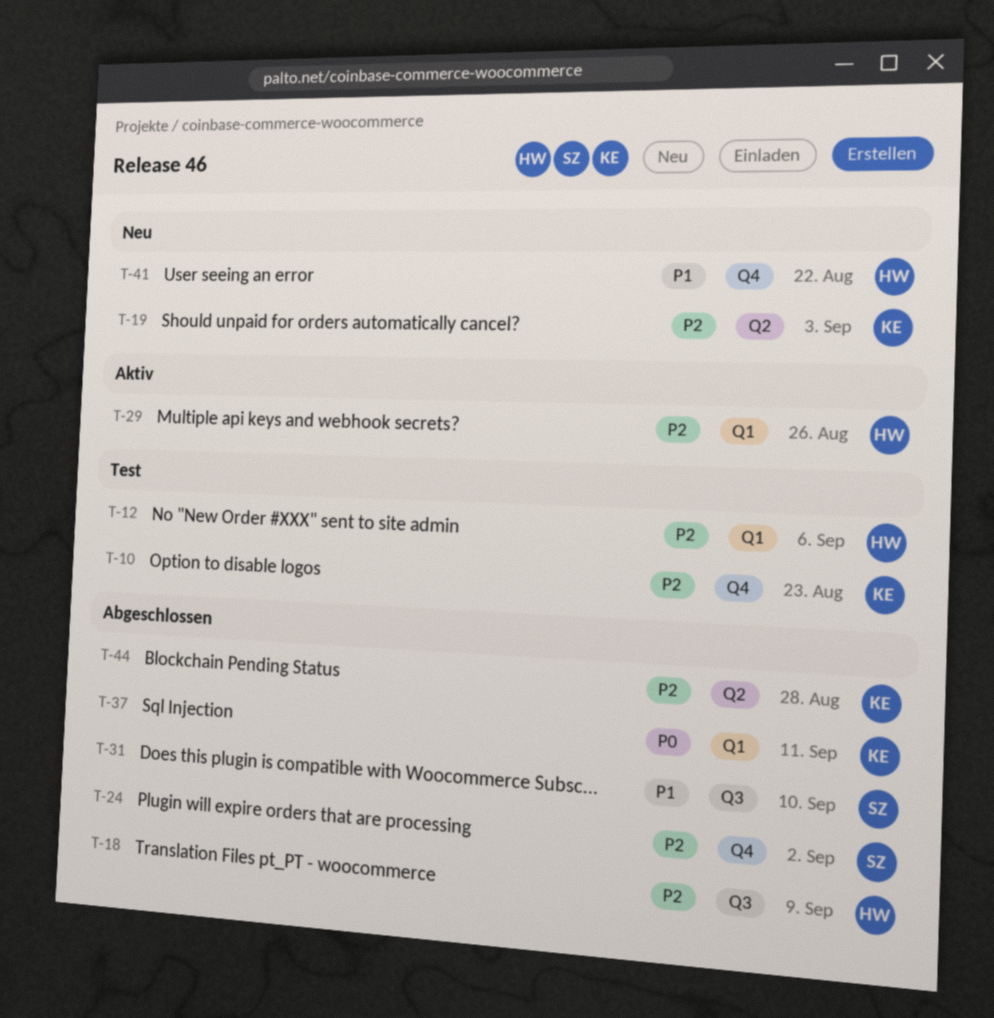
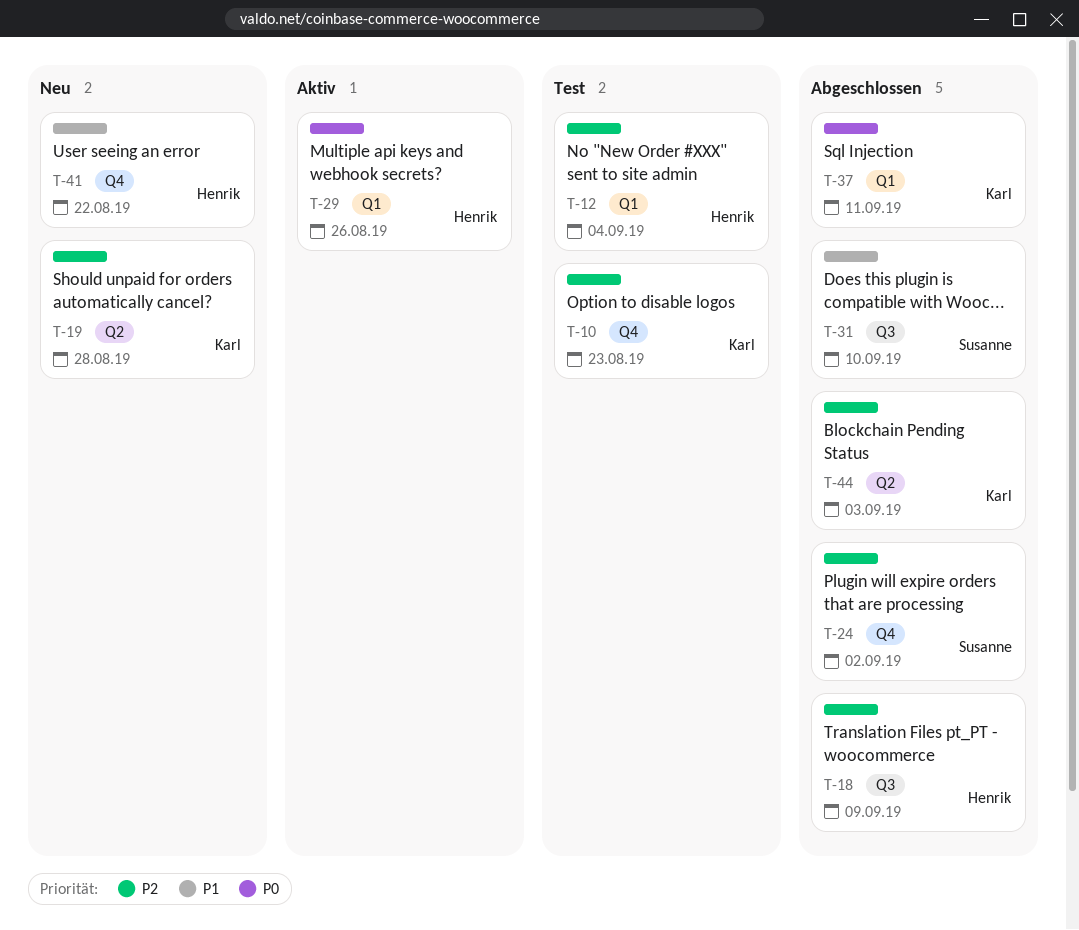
T-12, due: Sep 6 -> Sep 4
T-19, due: Sep 3 -> Aug 28
T-29, priority: P2 -> P0
T-44, due: Aug 28 -> Sep 3

